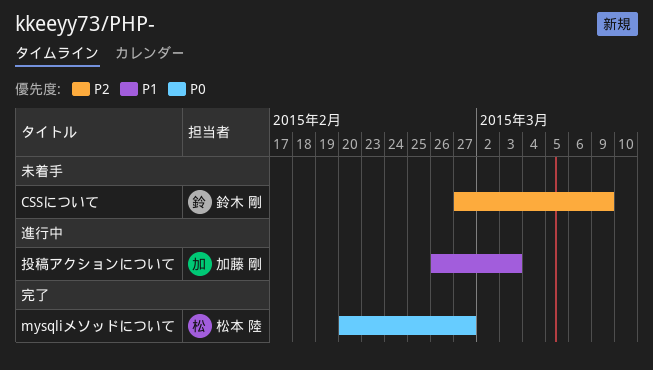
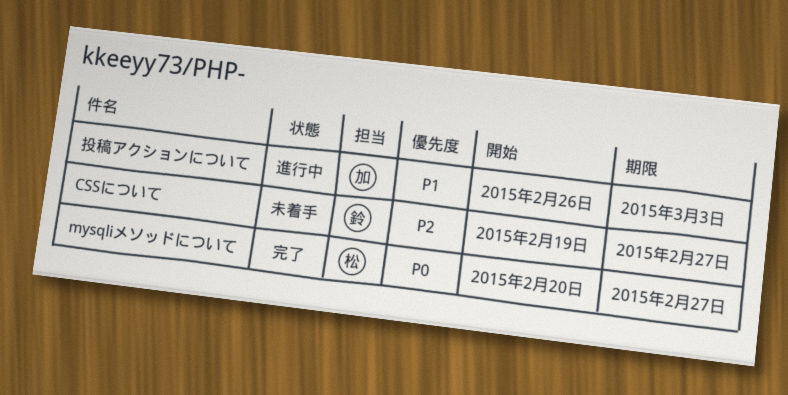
CSSについて, start: Feb 27 -> Feb 19
CSSについて, due: Mar 9 -> Feb 27

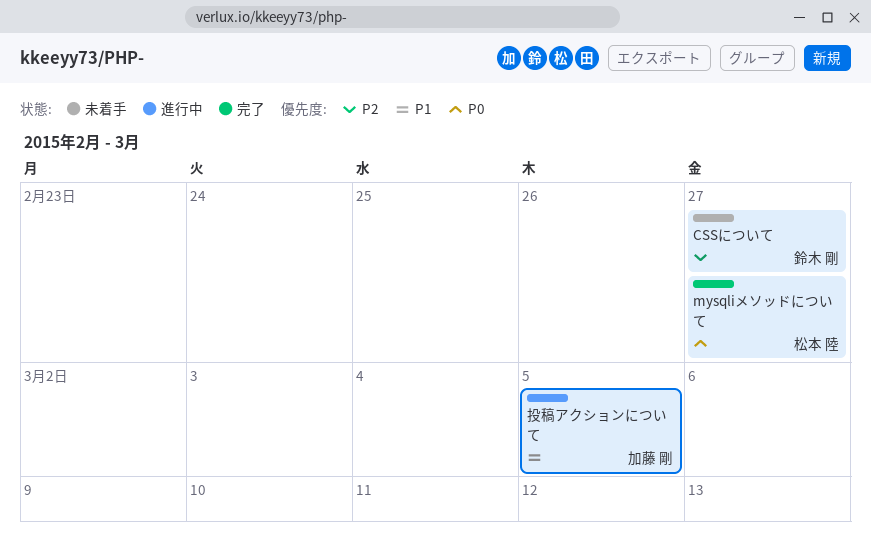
投稿アクションについて, due: Mar 3 -> Mar 5

